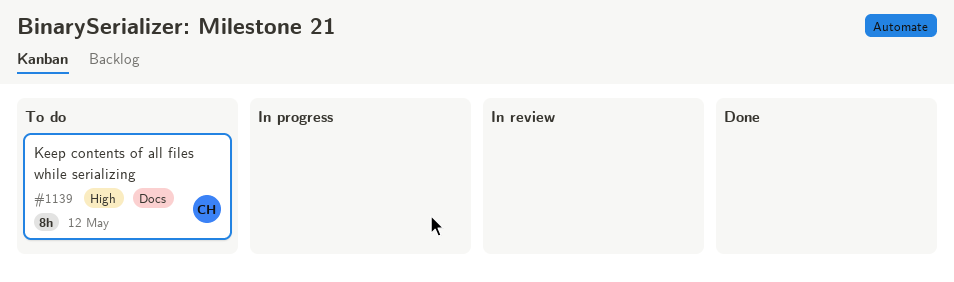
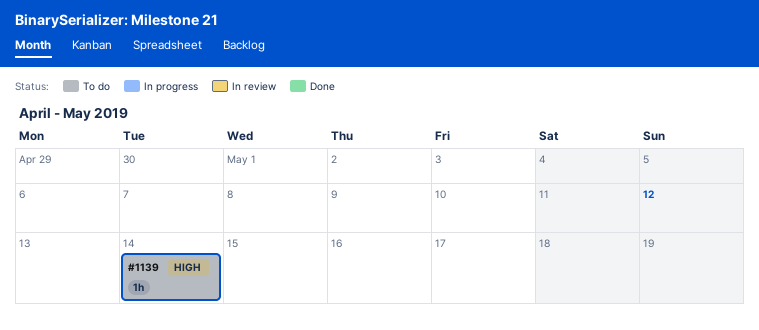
#1139, estimate: 8h -> 1h
#1139, due: May 12 -> May 14

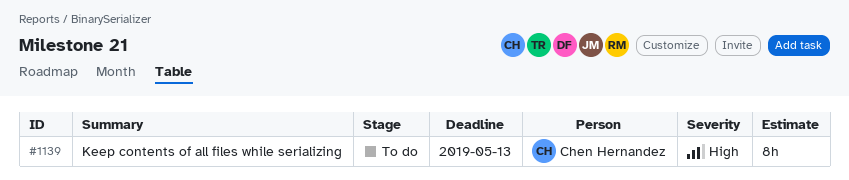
#1139, estimate: 1h -> 8h
#1139, due: May 14 -> May 13

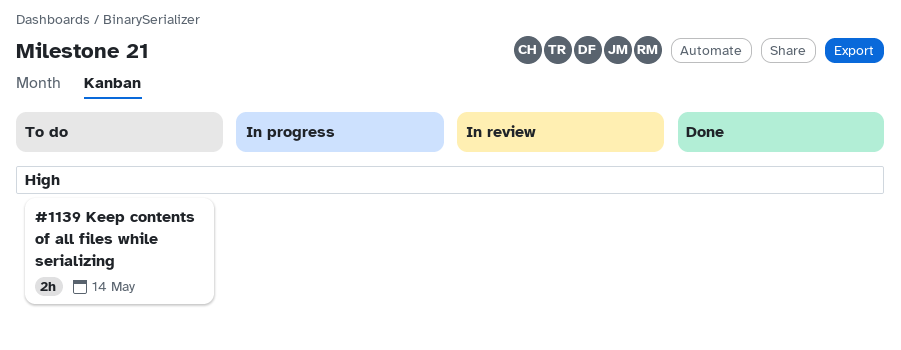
#1139, estimate: 8h -> 2h
#1139, due: May 13 -> May 14

